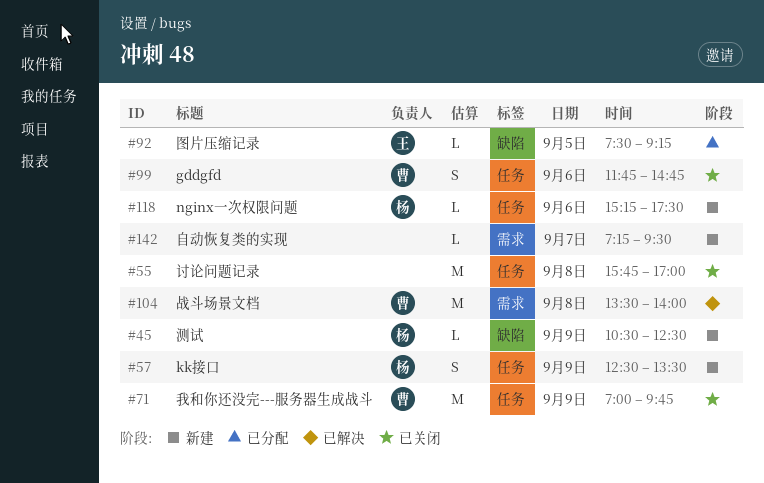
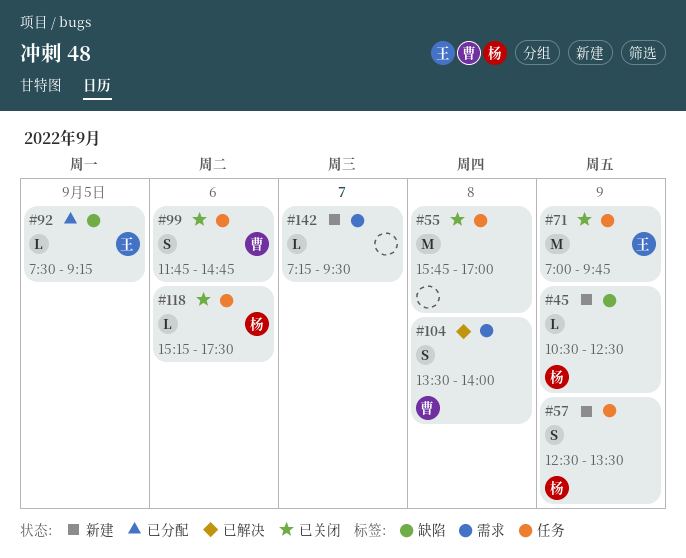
#71, owner: 曹 -> 王
#104, estimate: M -> S
#118, status: 新建 -> 已关闭

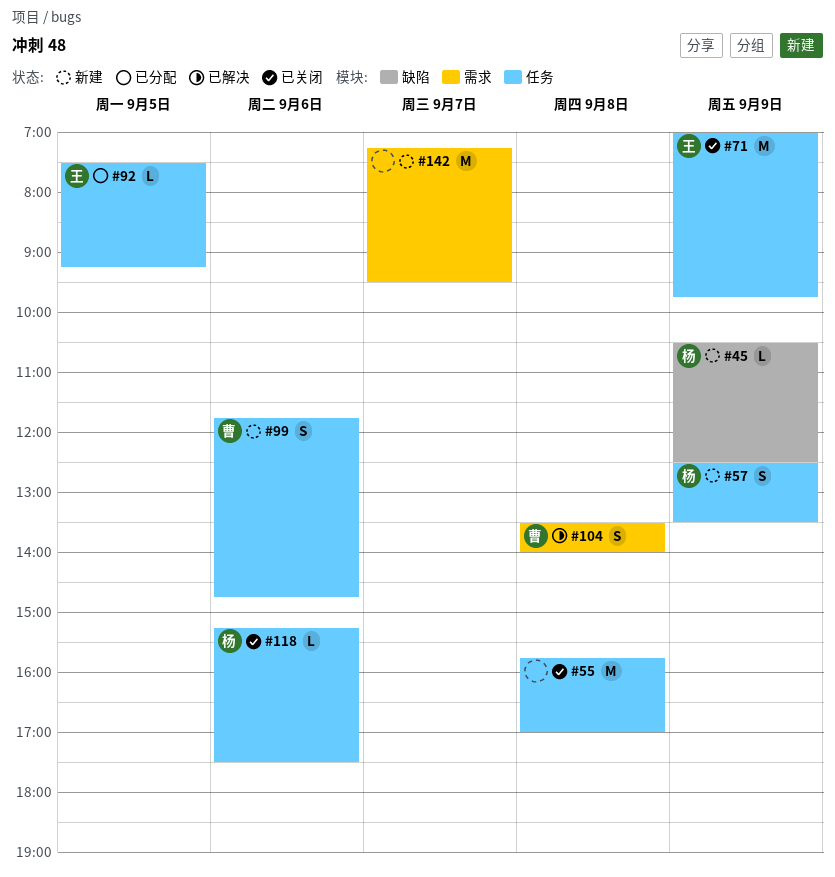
#92, label: 缺陷 -> 任务
#99, status: 已关闭 -> 新建
#142, estimate: L -> M

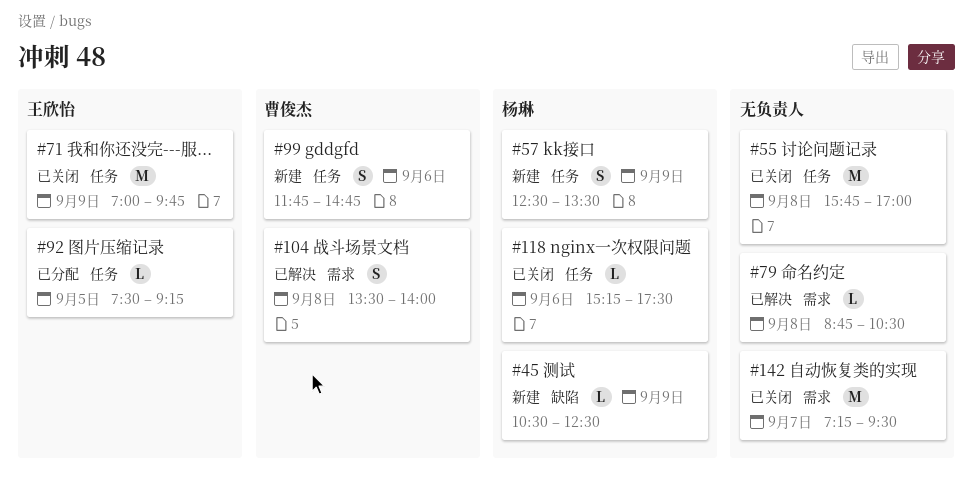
#79: none -> present
#142, status: 新建 -> 已关闭

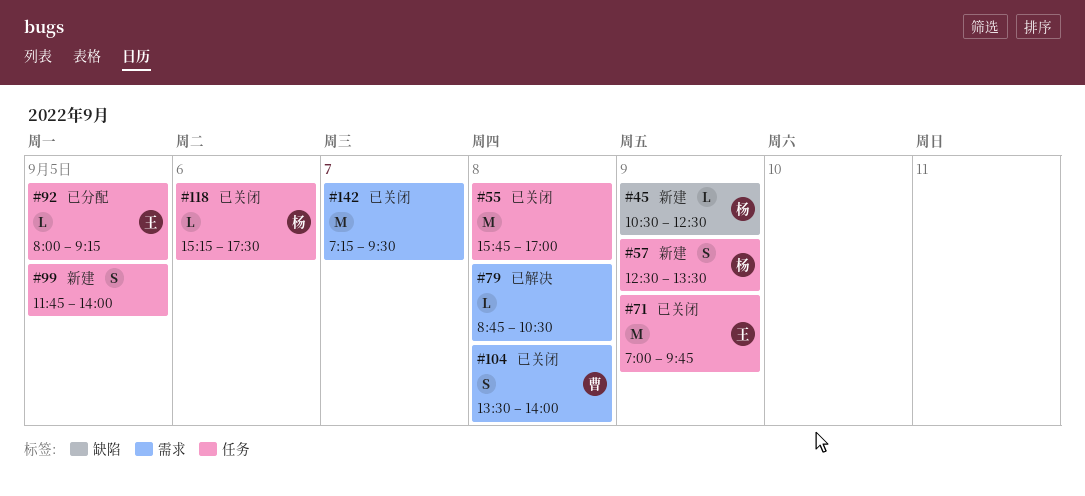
#92, begins: 07:30 -> 08:00
#99, owner: 曹俊杰 -> none
#99, day: Sep 6 -> Sep 5
#99, ends: 14:45 -> 14:00
#104, status: 已解决 -> 已关闭

